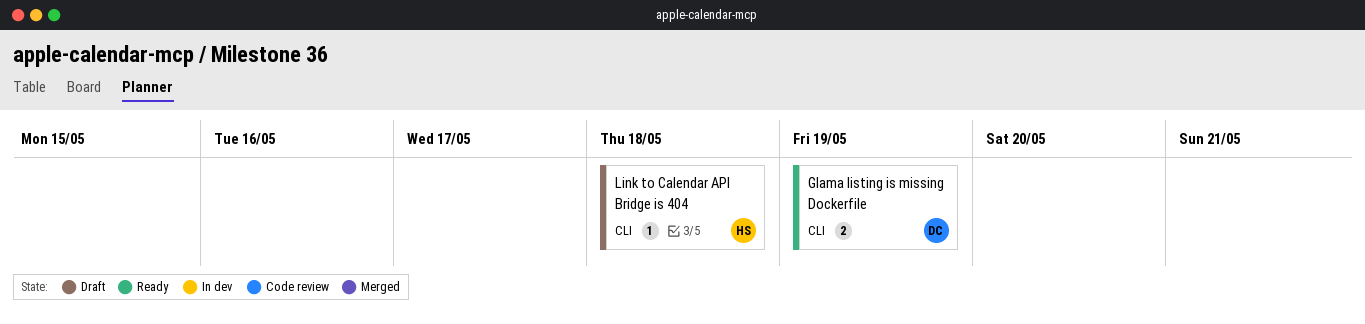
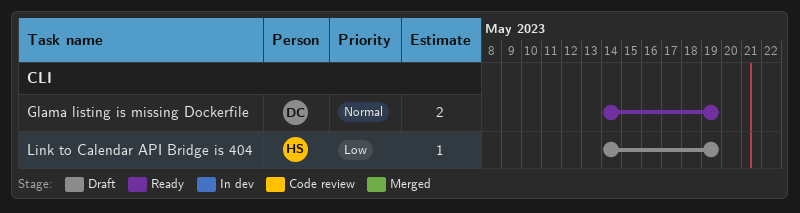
Link to Calendar API Bridge is 404, due: May 18 -> May 19

